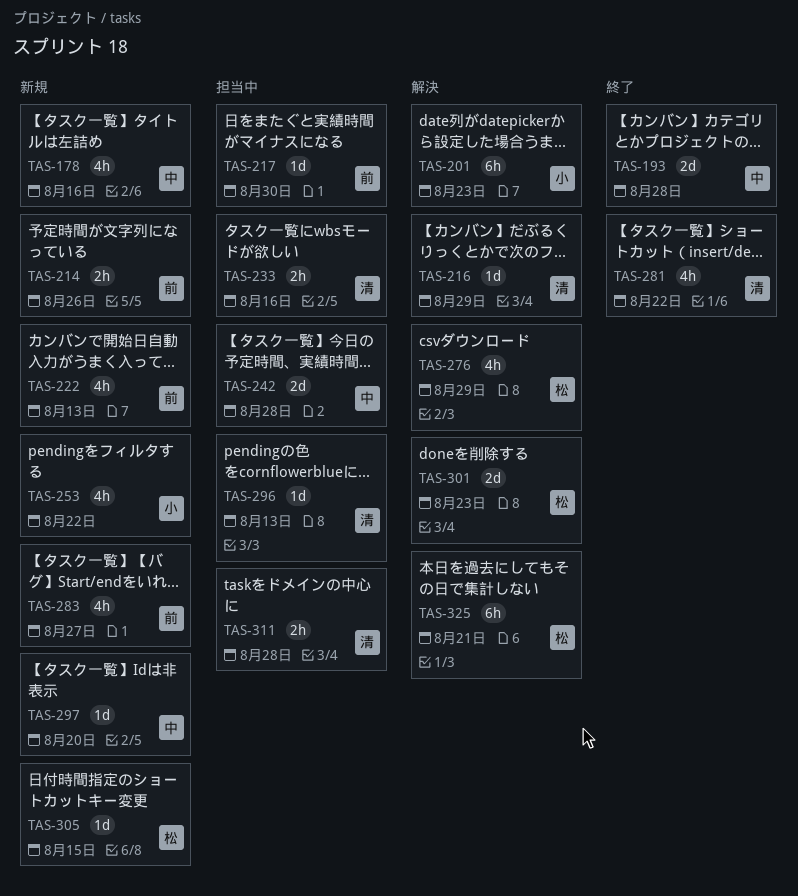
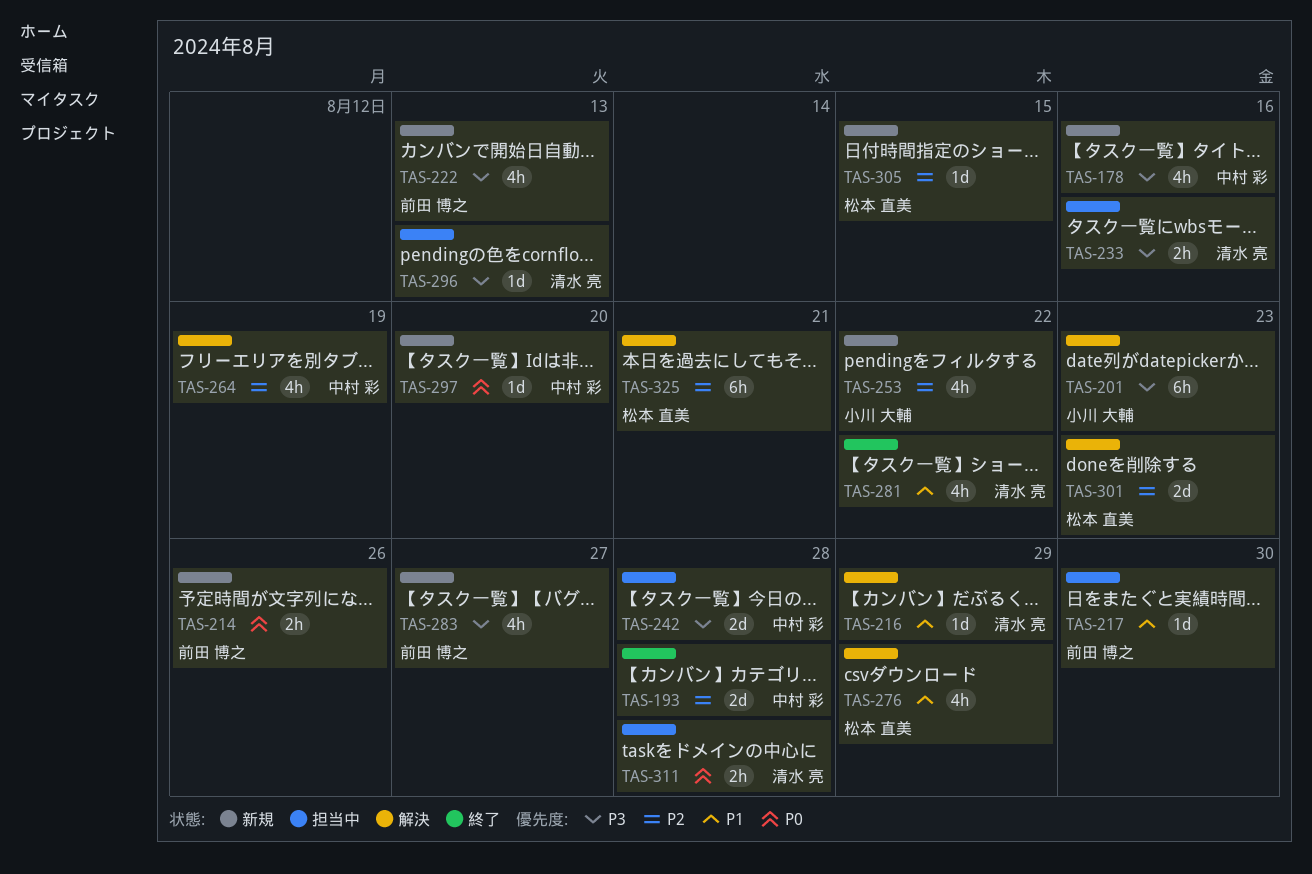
TAS-264: none -> present

